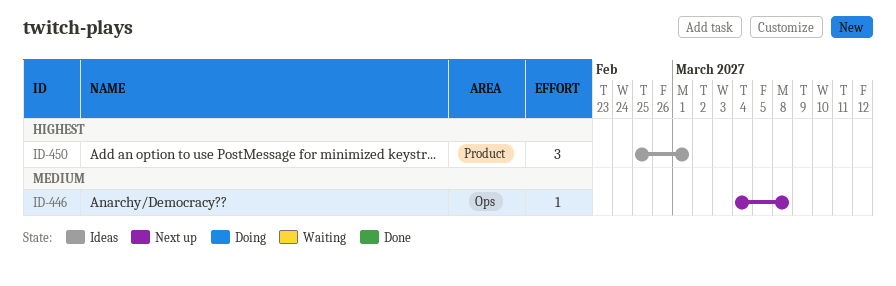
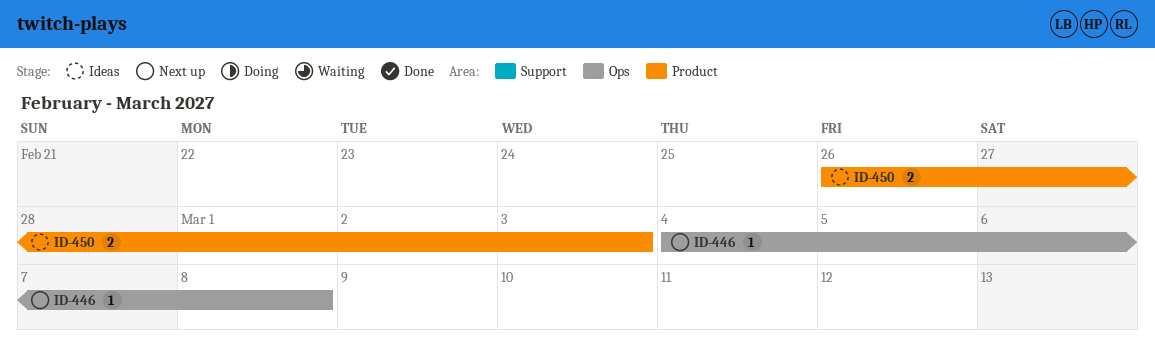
ID-450, estimate: 3 -> 2
ID-450, start: Feb 25 -> Feb 26
ID-450, due: Mar 1 -> Mar 3

